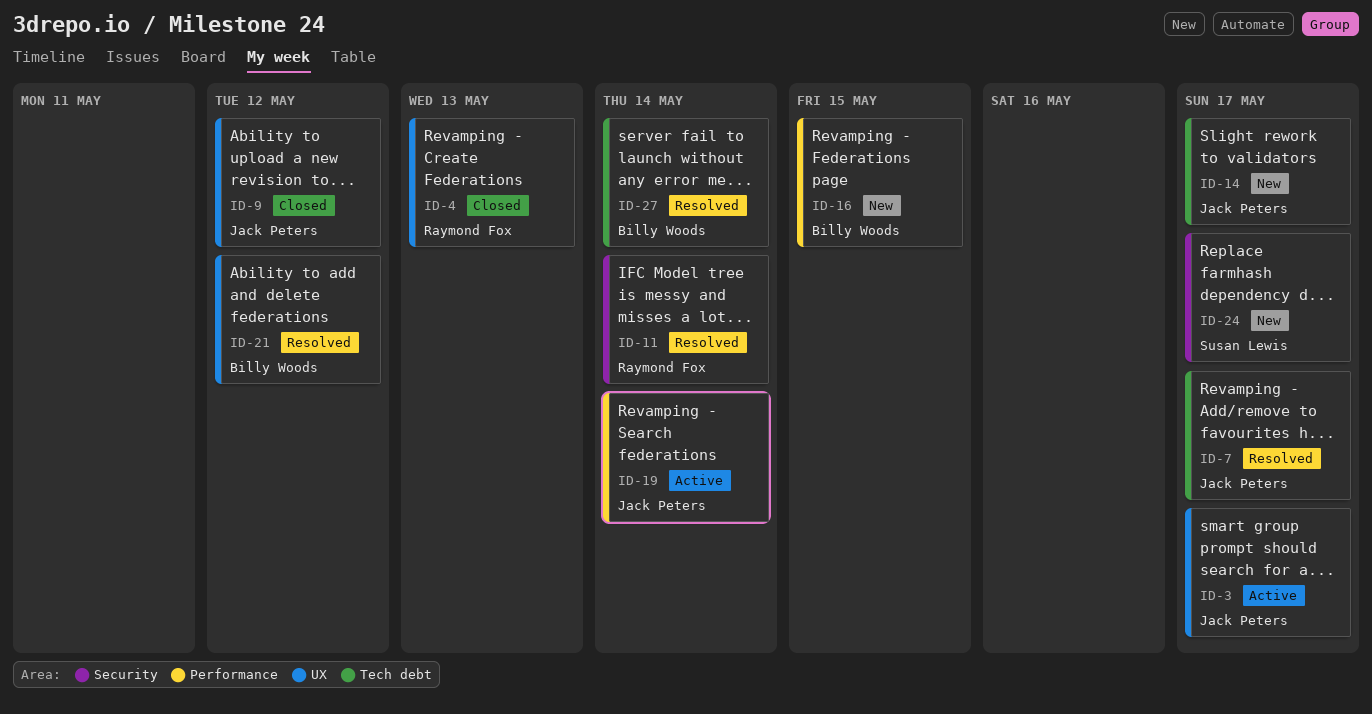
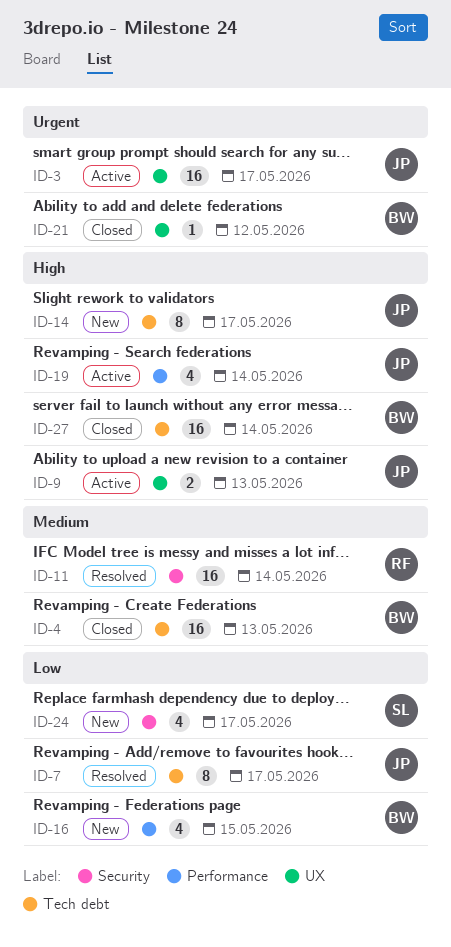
ID-4, owner: Raymond Fox -> Billy Woods
ID-4, label: UX -> Tech debt
ID-9, status: Closed -> Active
ID-9, due: May 12 -> May 13
ID-21, status: Resolved -> Closed
ID-27, status: Resolved -> Closed

